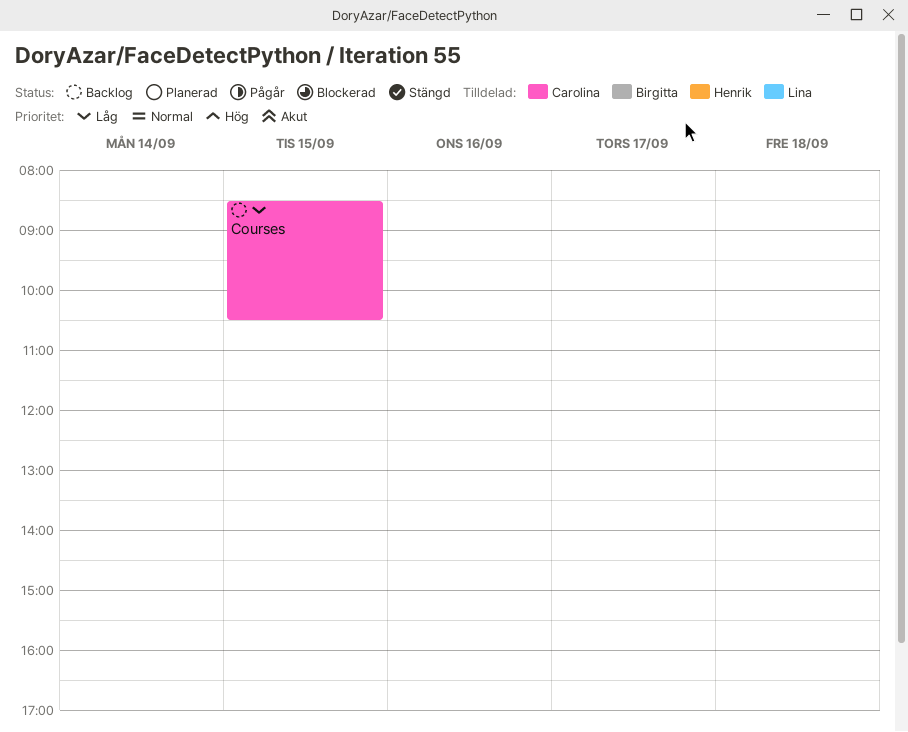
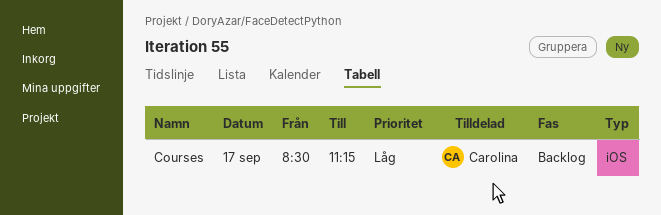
Courses, day: Sep 15 -> Sep 17
Courses, ends: 10:30 -> 11:15

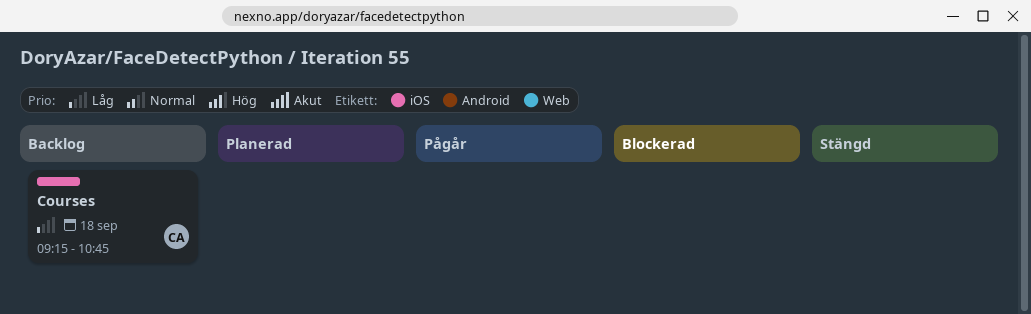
Courses, day: Sep 17 -> Sep 18
Courses, begins: 08:30 -> 09:15
Courses, ends: 11:15 -> 10:45

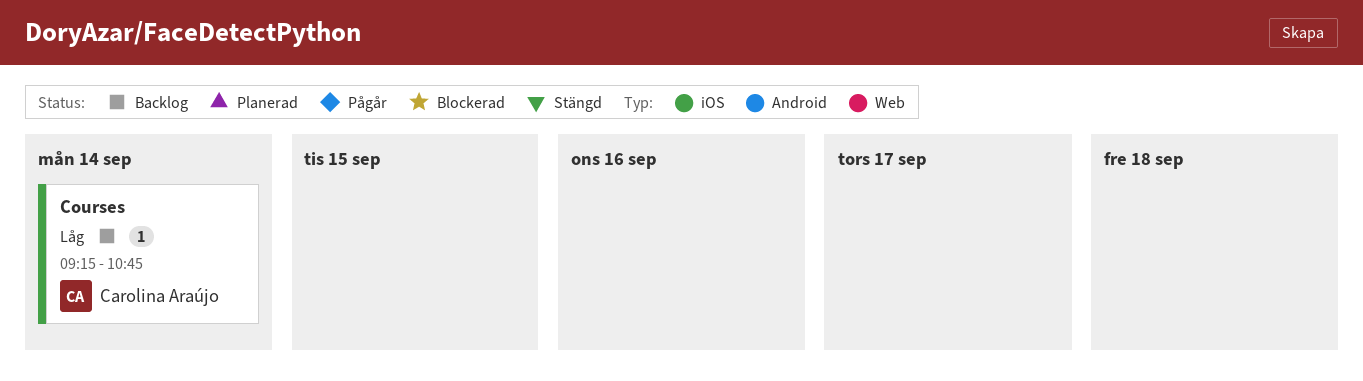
Courses, day: Sep 18 -> Sep 14

